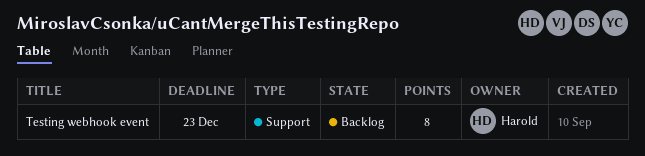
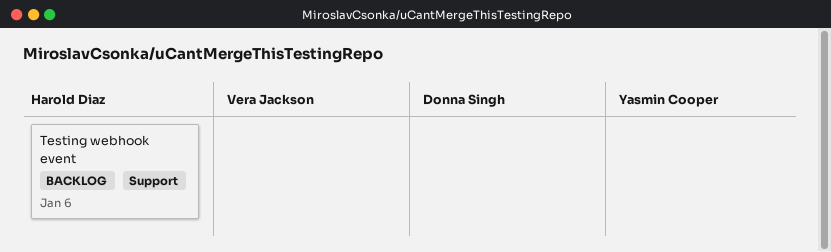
Testing webhook event, due: Dec 23 -> Jan 6

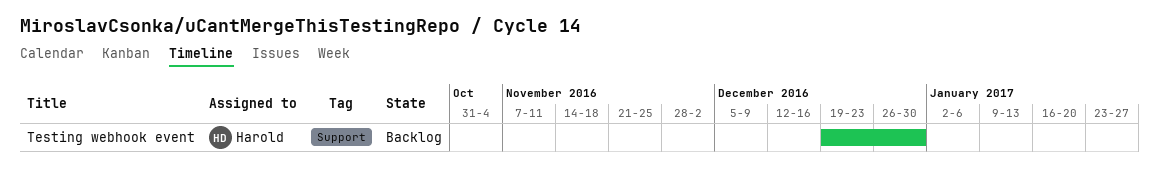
Testing webhook event, due: Jan 6 -> Dec 30

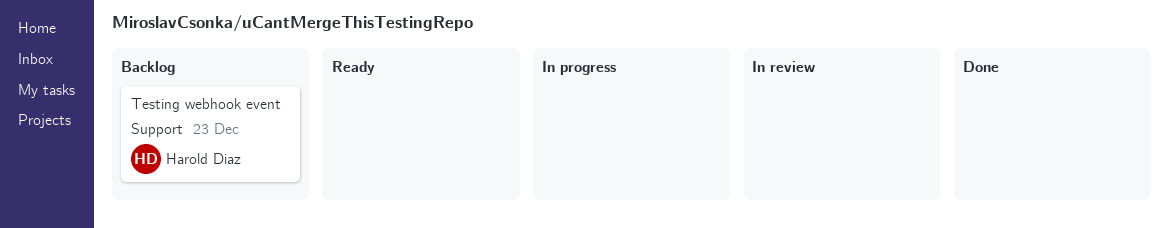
Testing webhook event, due: Dec 30 -> Dec 23

